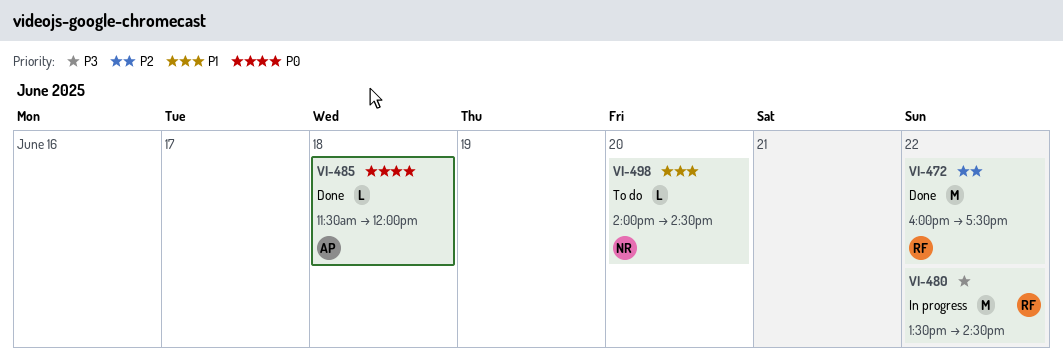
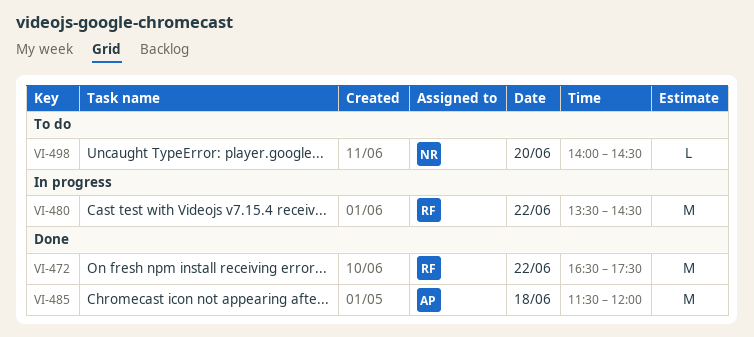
VI-472, begins: 16:00 -> 16:30
VI-485, estimate: L -> M

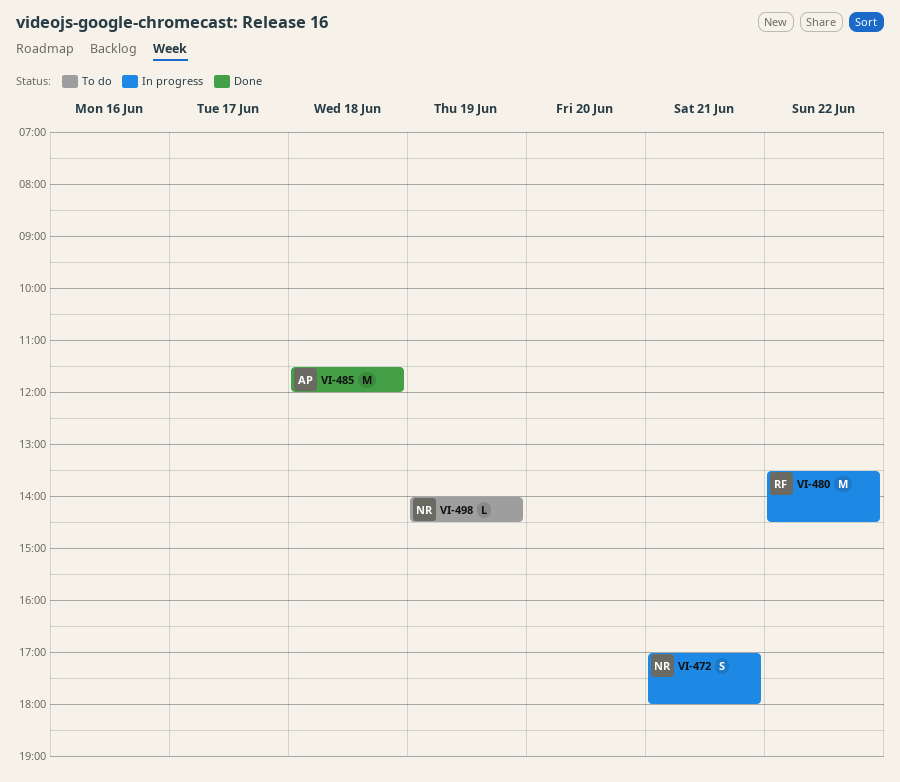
VI-472, status: Done -> In progress
VI-472, owner: RF -> NR
VI-472, estimate: M -> S
VI-472, day: Jun 22 -> Jun 21
VI-472, begins: 16:30 -> 17:00
VI-472, ends: 17:30 -> 18:00
VI-498, day: Jun 20 -> Jun 19

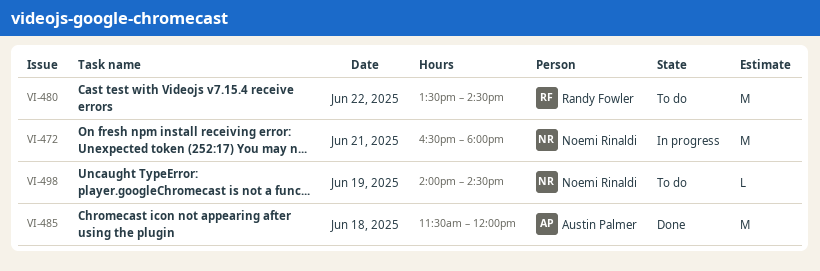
VI-472, estimate: S -> M
VI-472, begins: 17:00 -> 16:30
VI-480, status: In progress -> To do

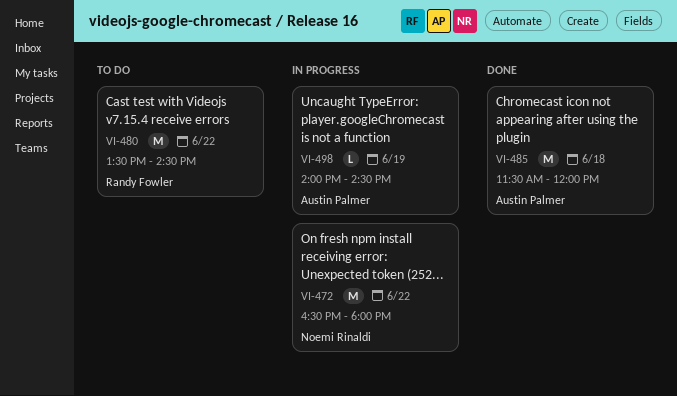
VI-472, day: Jun 21 -> Jun 22
VI-498, status: To do -> In progress
VI-498, owner: Noemi Rinaldi -> Austin Palmer

